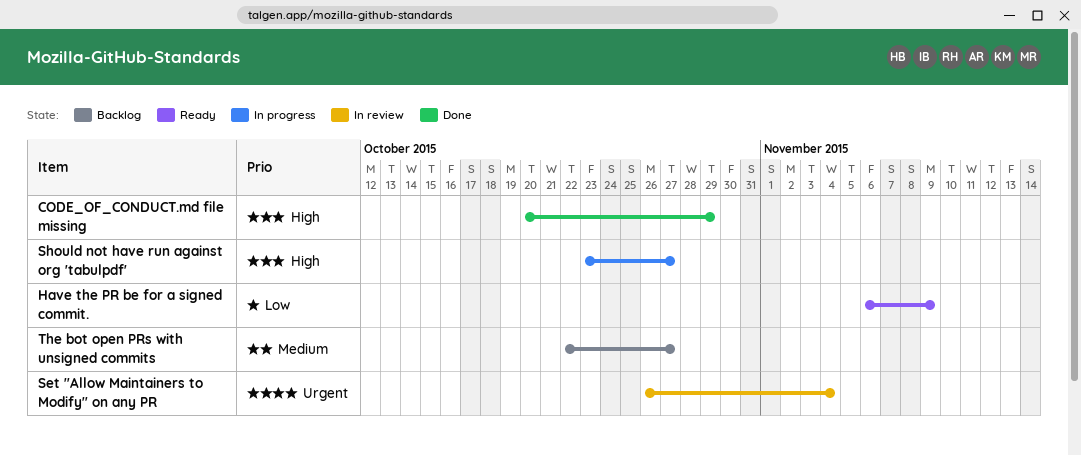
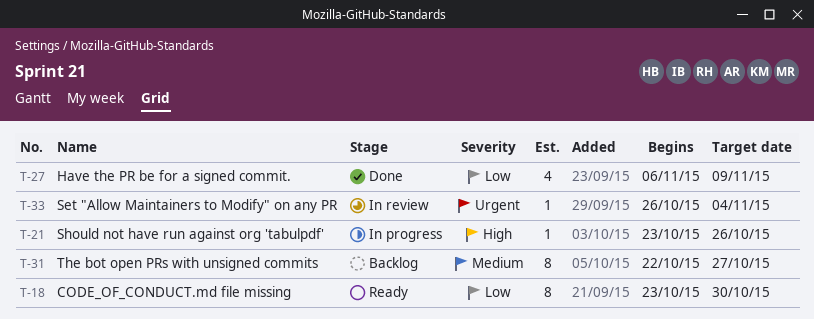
CODE_OF_CONDUCT.md file missing, status: Done -> Ready
CODE_OF_CONDUCT.md file missing, priority: High -> Low
CODE_OF_CONDUCT.md file missing, start: Oct 20 -> Oct 23
CODE_OF_CONDUCT.md file missing, due: Oct 29 -> Oct 30
Have the PR be for a signed commit., status: Ready -> Done
Should not have run against org 'tabulpdf', due: Oct 27 -> Oct 26

